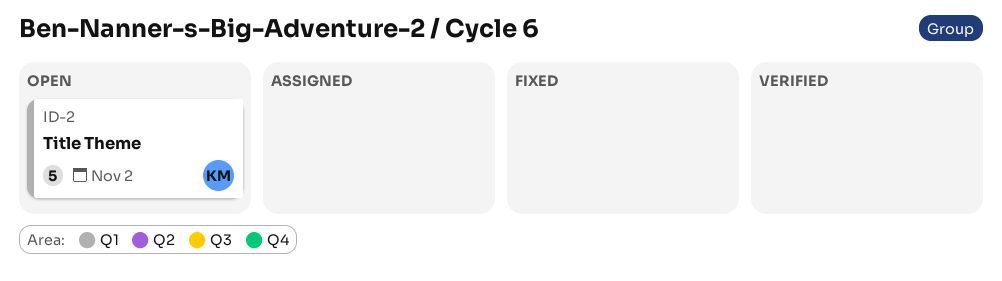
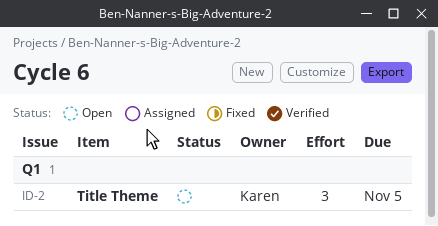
ID-2, estimate: 5 -> 3
ID-2, due: Nov 2 -> Nov 5

